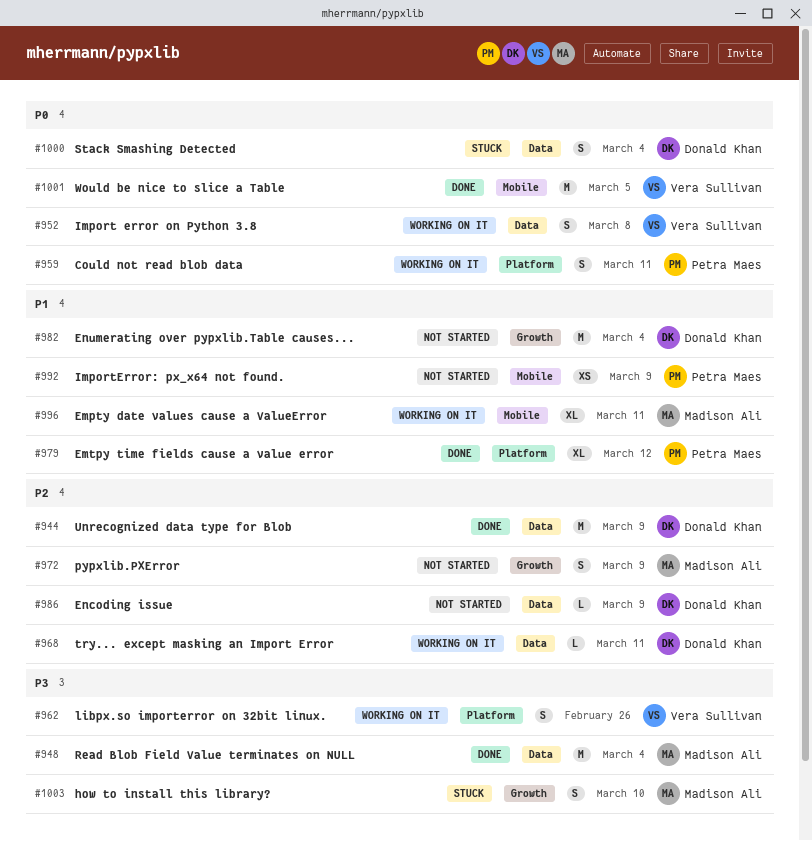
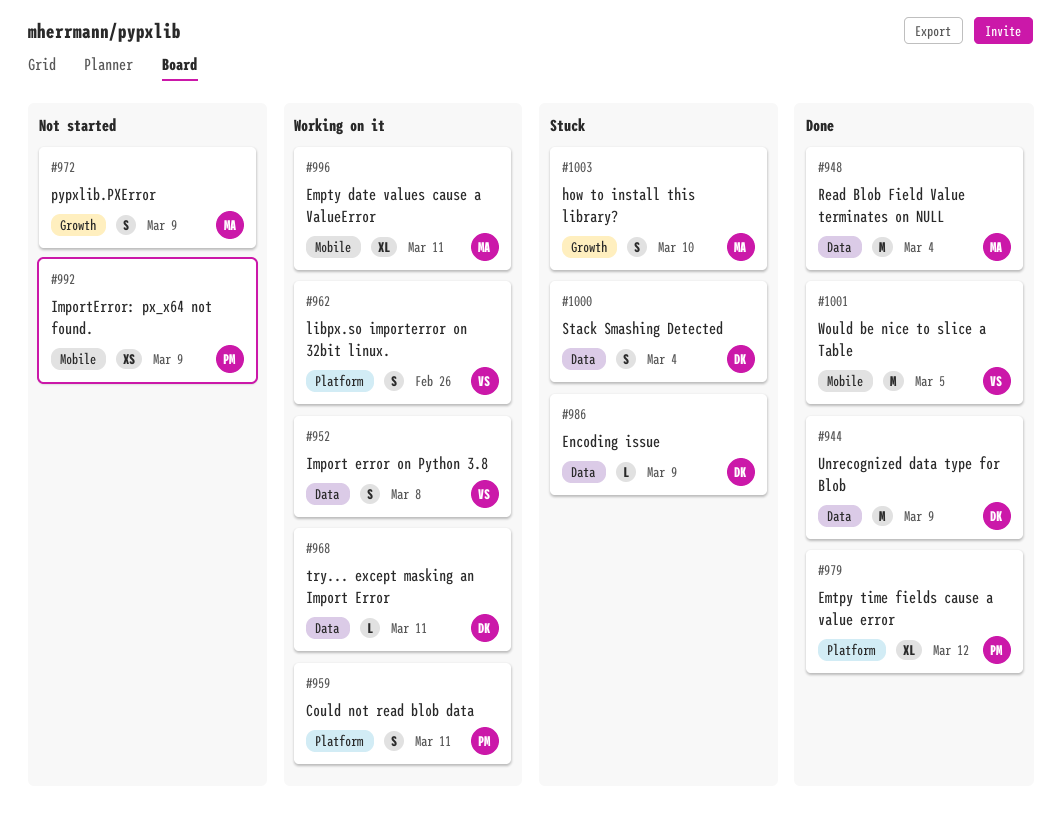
#982: present -> none
#986, status: Not started -> Stuck

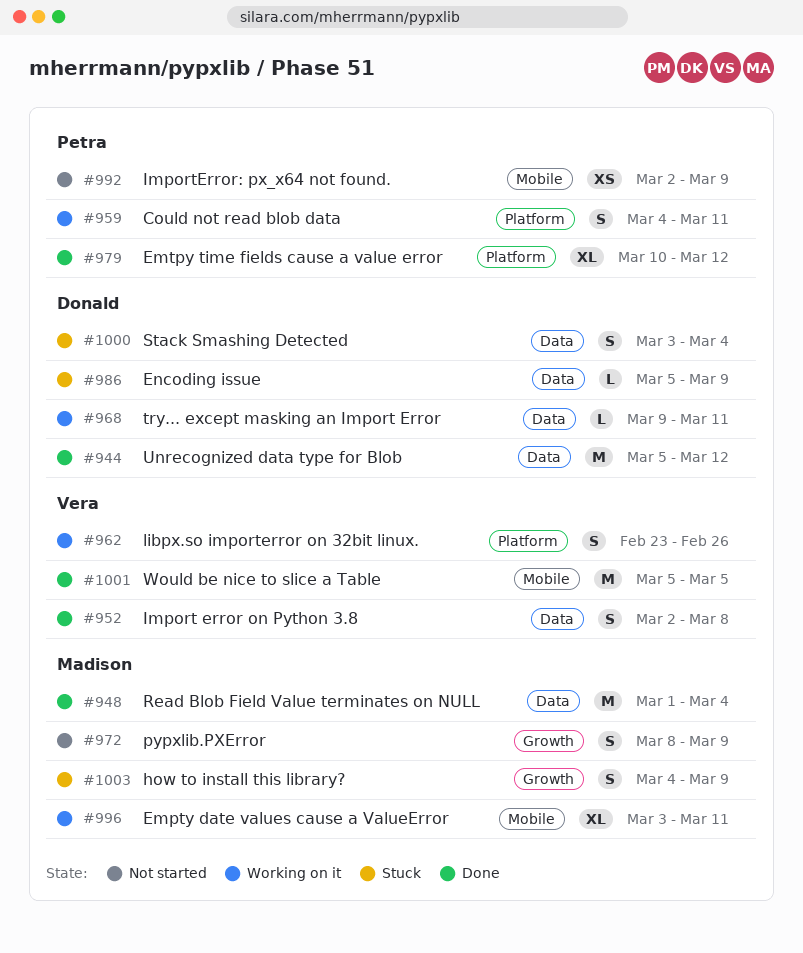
#944, due: Mar 9 -> Mar 12
#952, status: Working on it -> Done
#1003, due: Mar 10 -> Mar 9

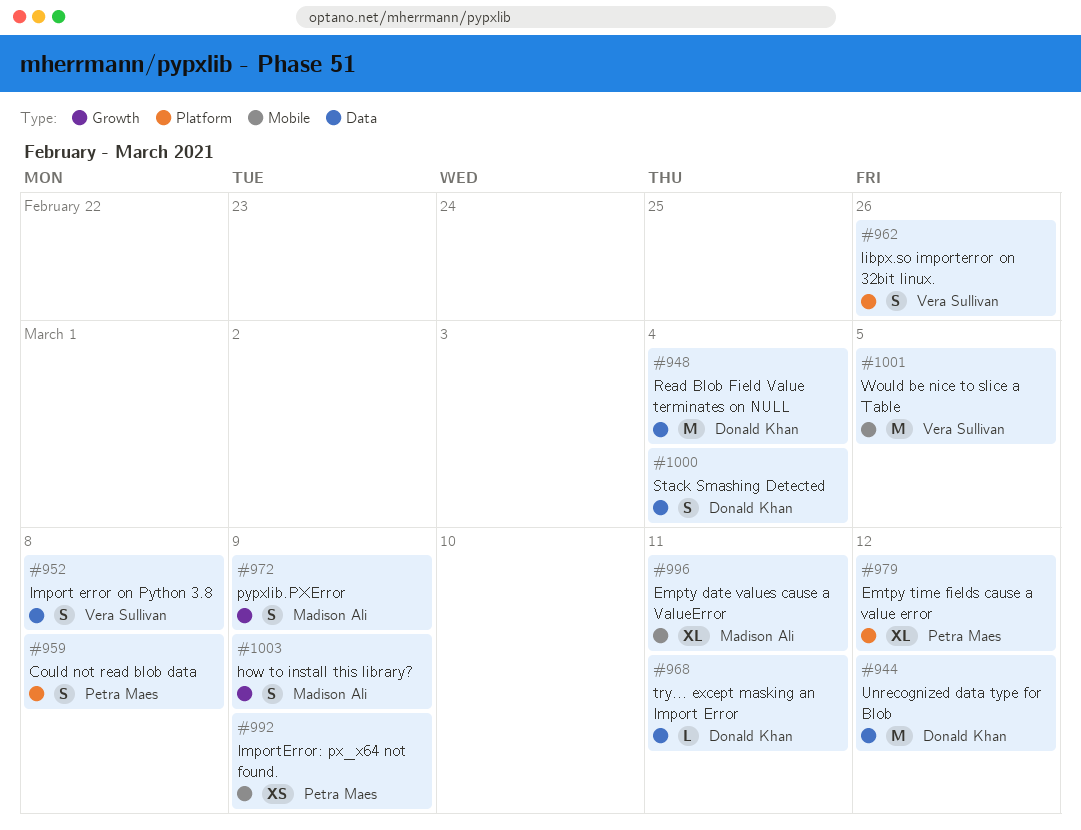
#948, owner: Madison Ali -> Donald Khan
#959, due: Mar 11 -> Mar 8
#986: present -> none

